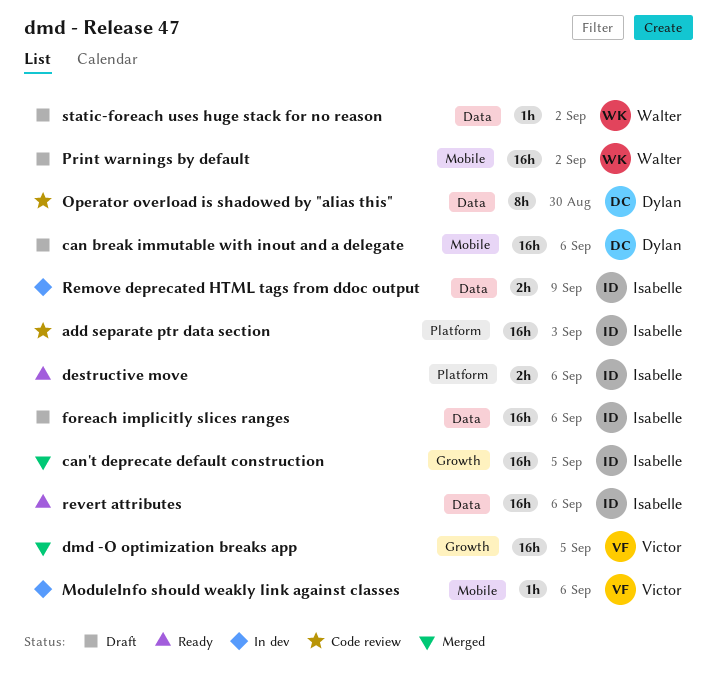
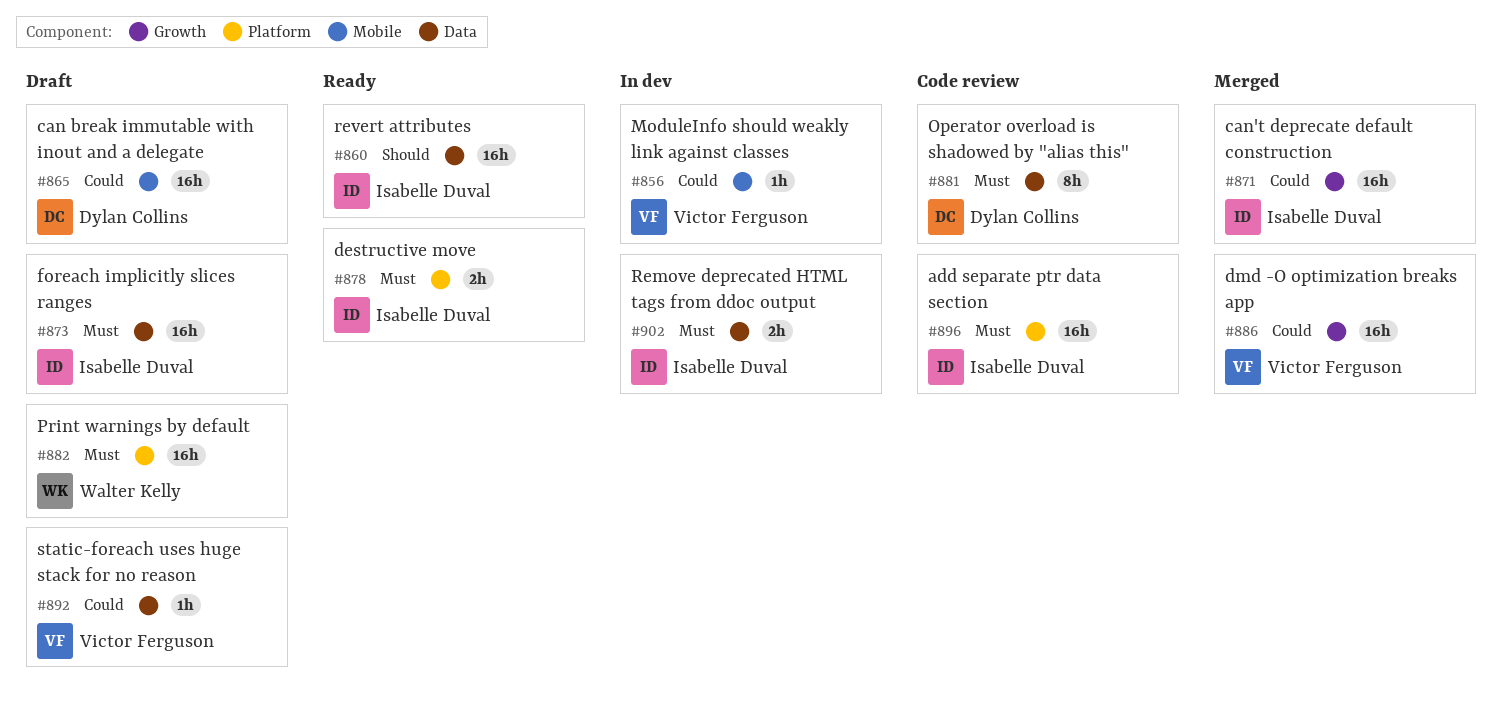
Print warnings by default, label: Mobile -> Platform
static-foreach uses huge stack for no reason, owner: Walter Kelly -> Victor Ferguson

